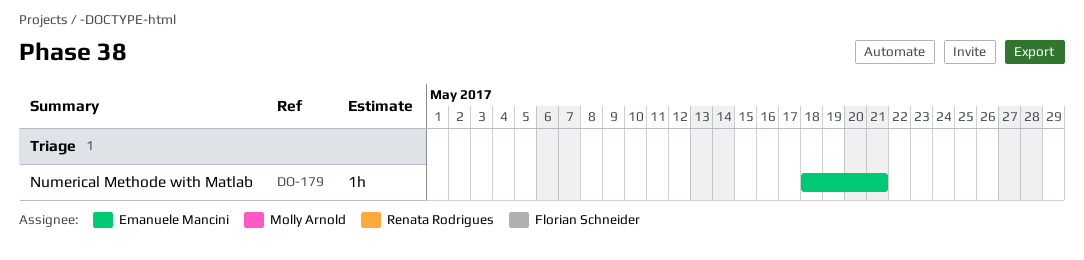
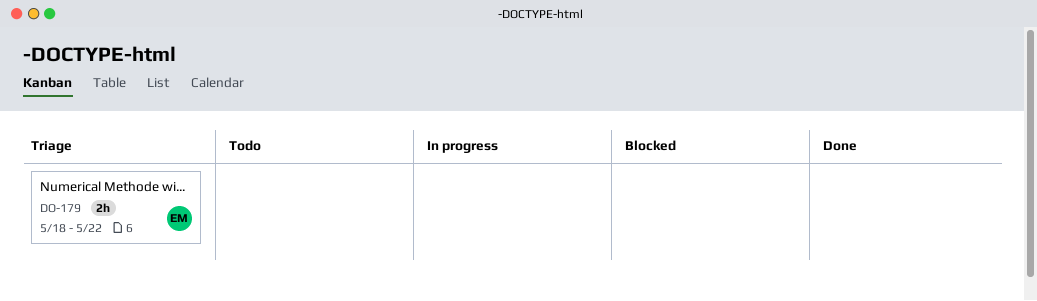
DO-179, estimate: 1h -> 2h
DO-179, due: May 21 -> May 22

